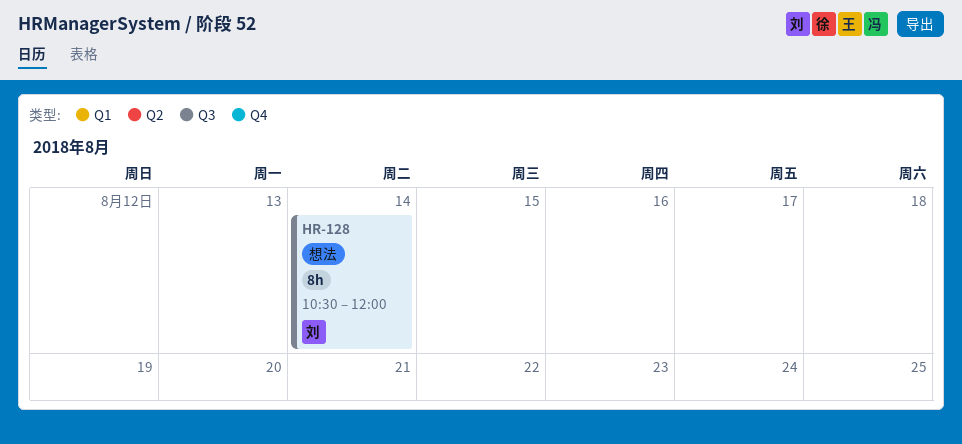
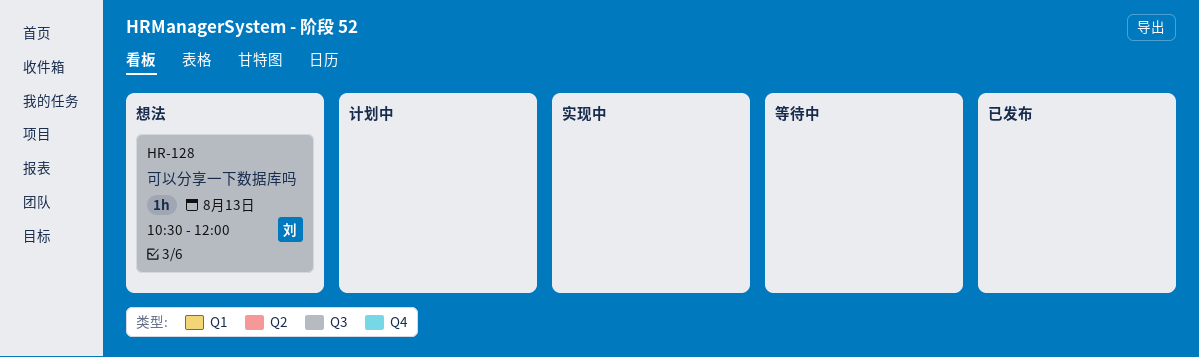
HR-128, estimate: 8h -> 1h
HR-128, day: Aug 14 -> Aug 13

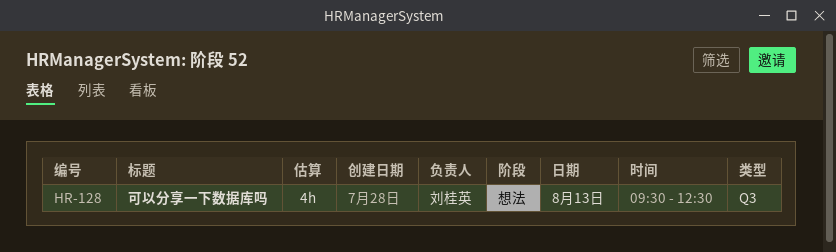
HR-128, estimate: 1h -> 4h
HR-128, begins: 10:30 -> 09:30
HR-128, ends: 12:00 -> 12:30

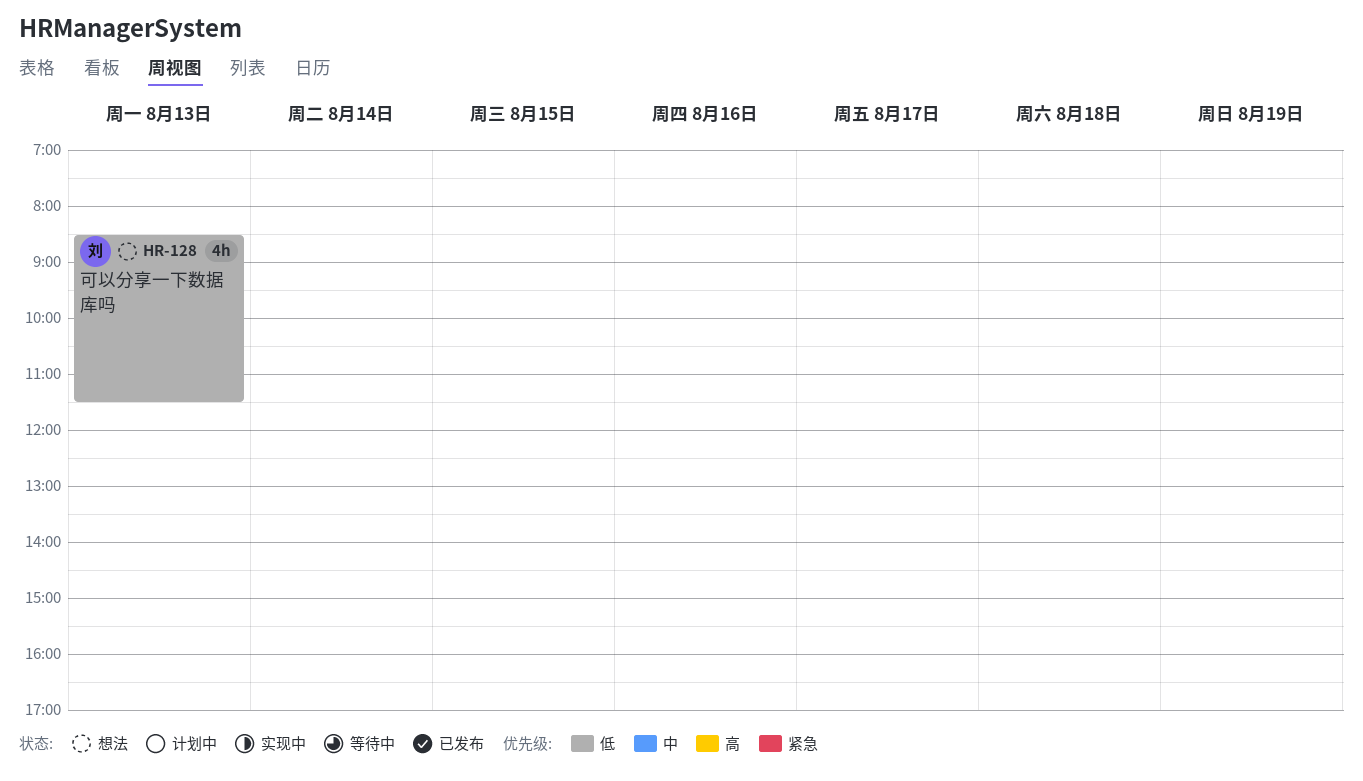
HR-128, begins: 09:30 -> 08:30
HR-128, ends: 12:30 -> 11:30

